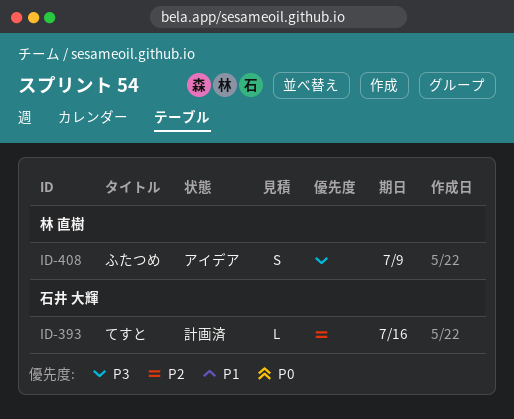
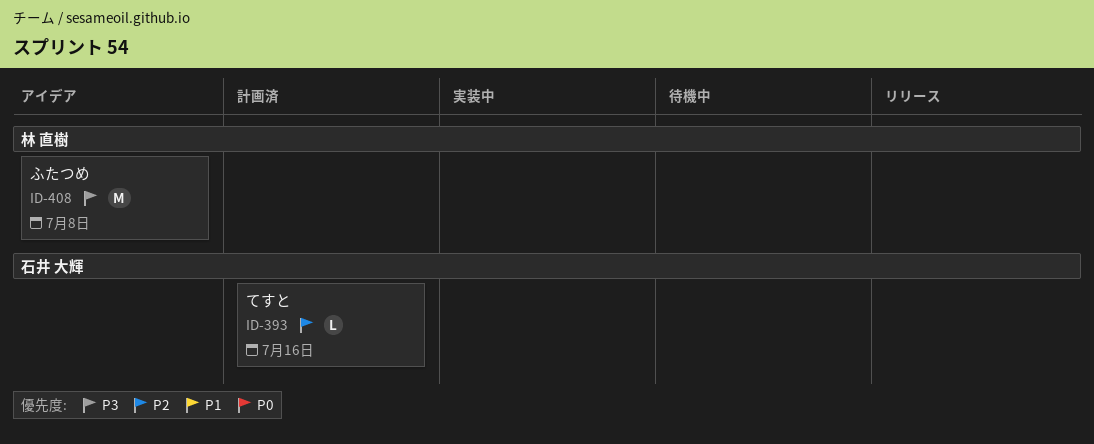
ID-408, estimate: S -> M
ID-408, due: Jul 9 -> Jul 8

